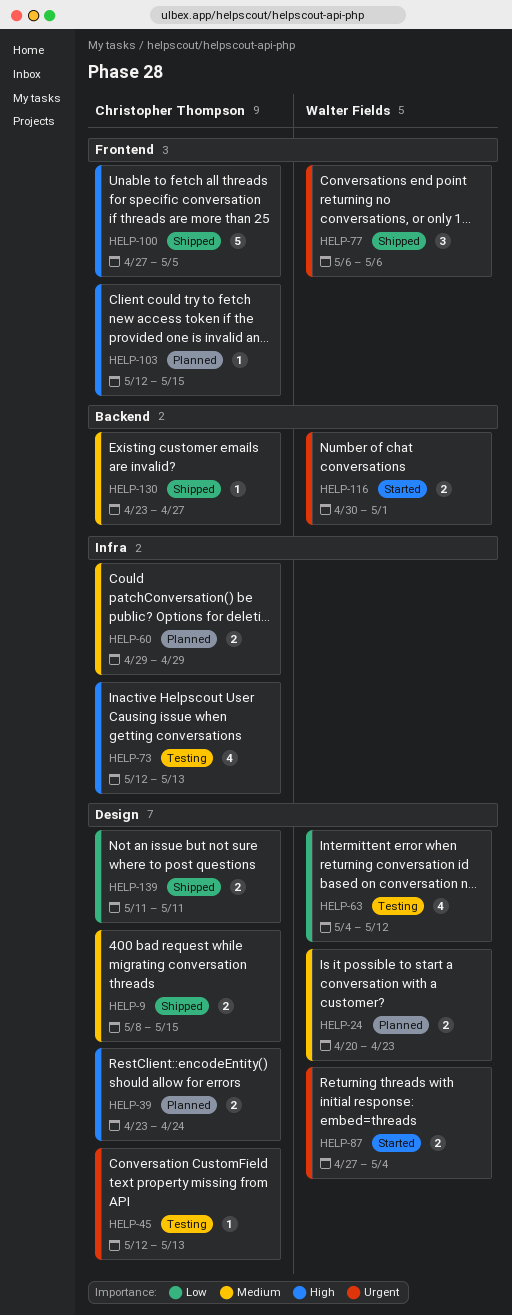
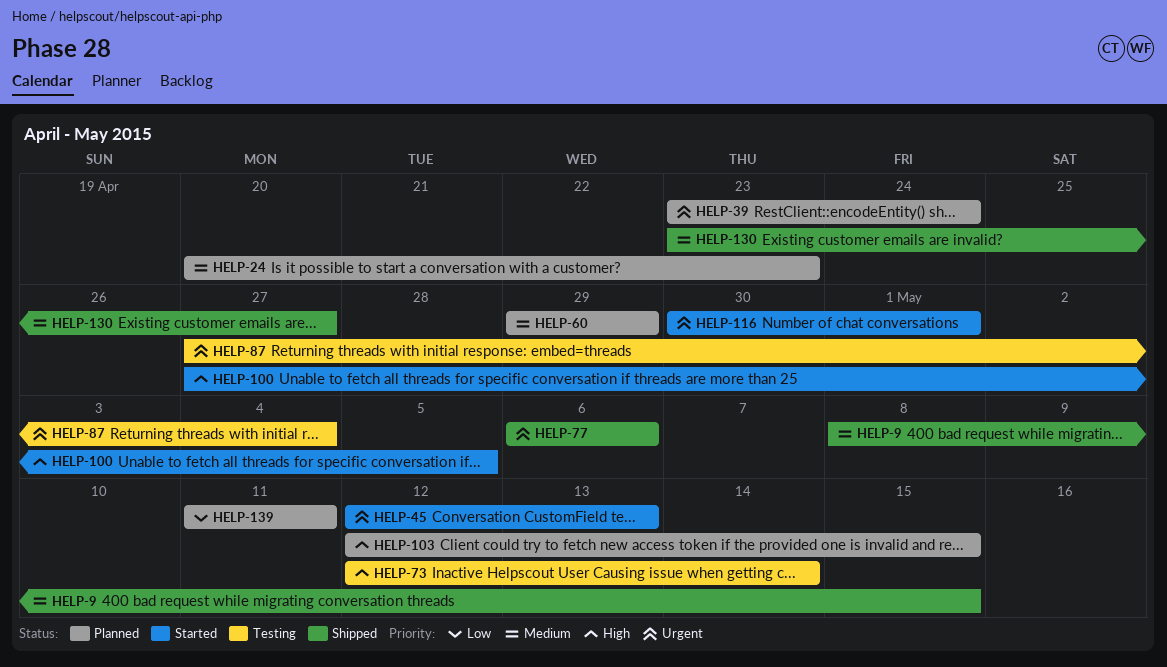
HELP-39, priority: High -> Urgent
HELP-45, status: Testing -> Started
HELP-63: present -> none
HELP-73, due: May 13 -> May 14
HELP-87, status: Started -> Testing
HELP-100, status: Shipped -> Started
HELP-139, status: Shipped -> Planned

